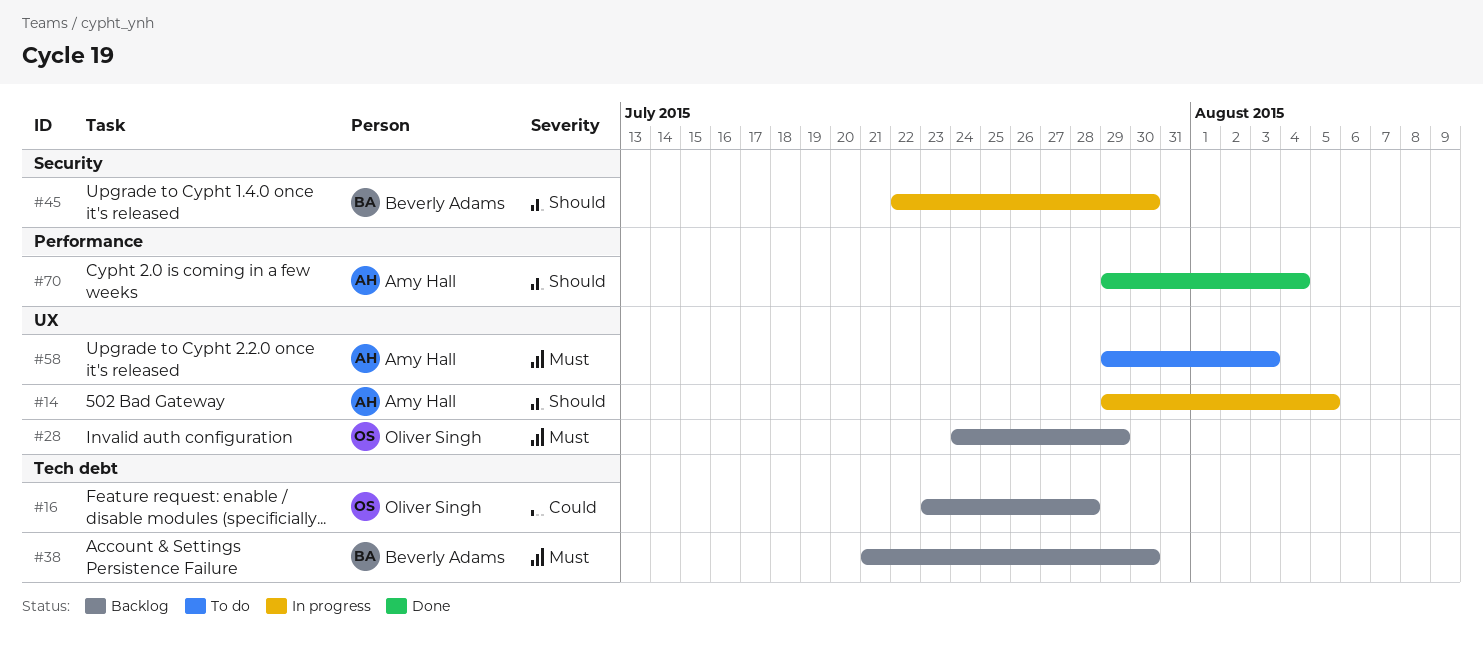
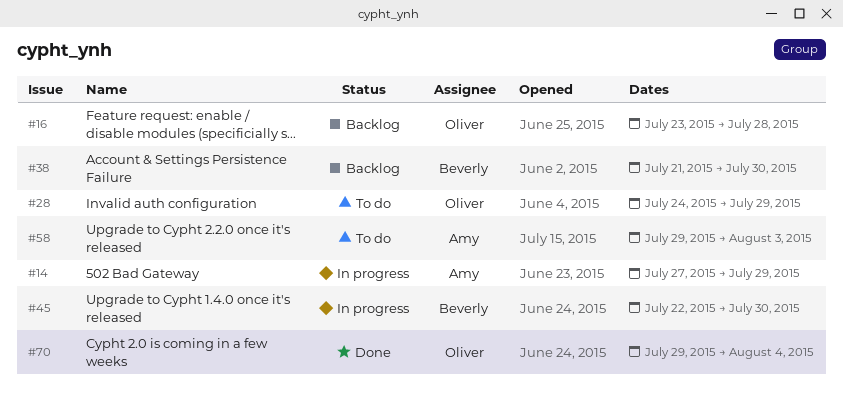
#14, start: Jul 29 -> Jul 27
#14, due: Aug 5 -> Jul 29
#28, status: Backlog -> To do
#70, owner: Amy Hall -> Oliver Singh

